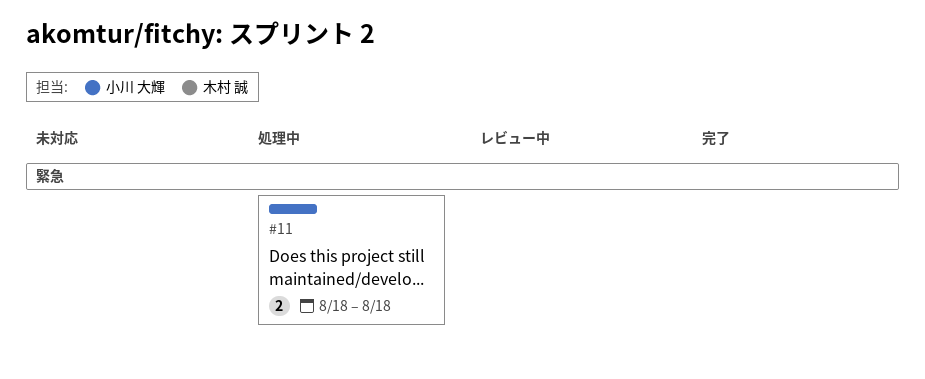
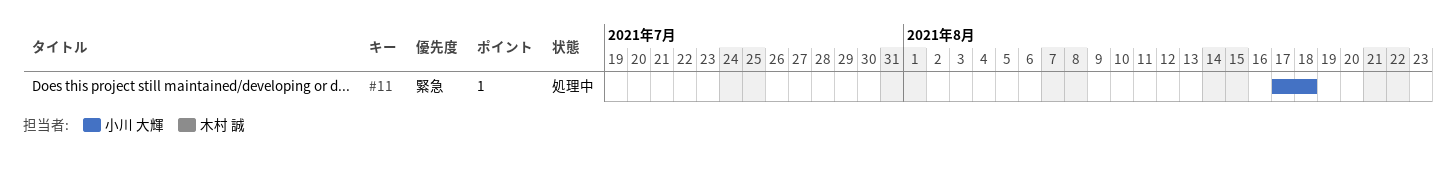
#11, estimate: 2 -> 1
#11, start: Aug 18 -> Aug 17

